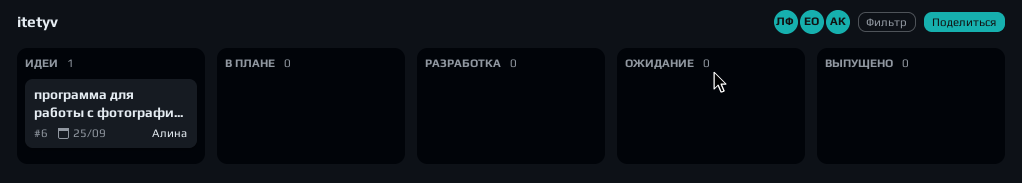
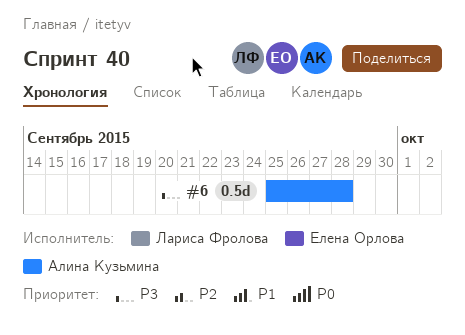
#6, due: Sep 25 -> Sep 28

